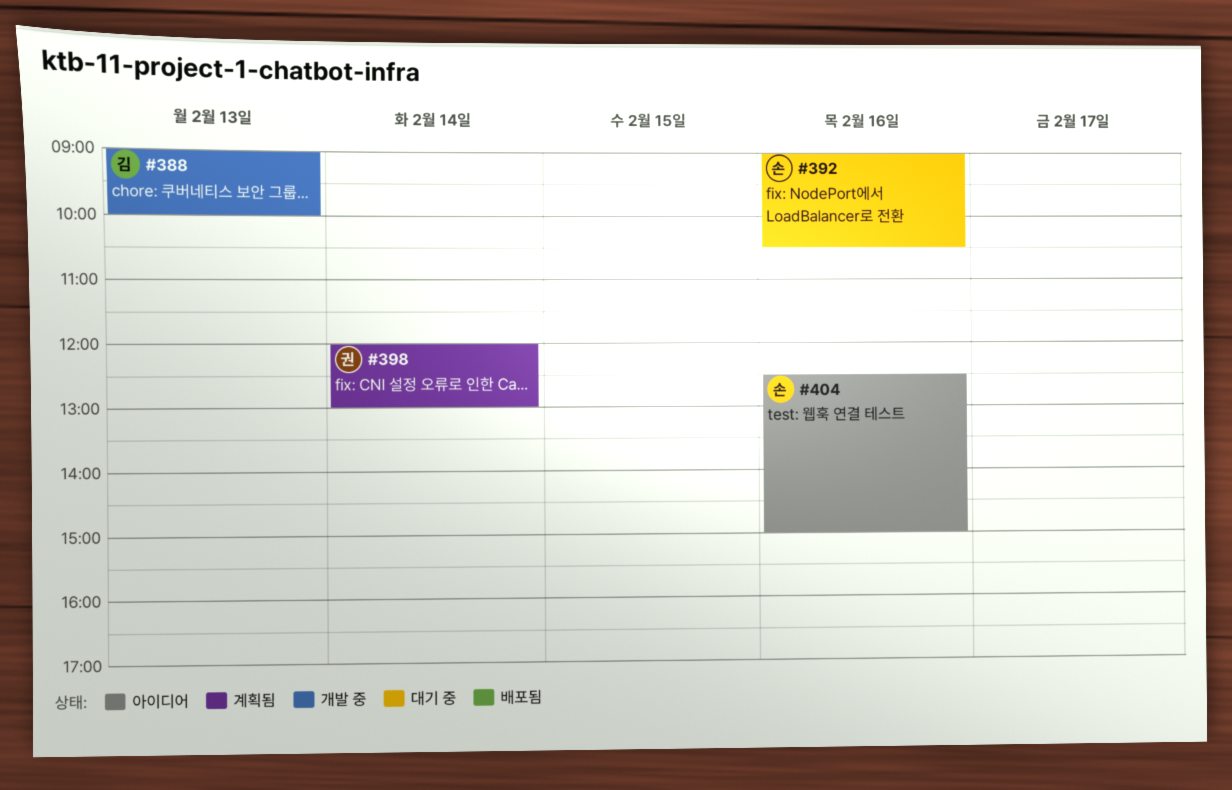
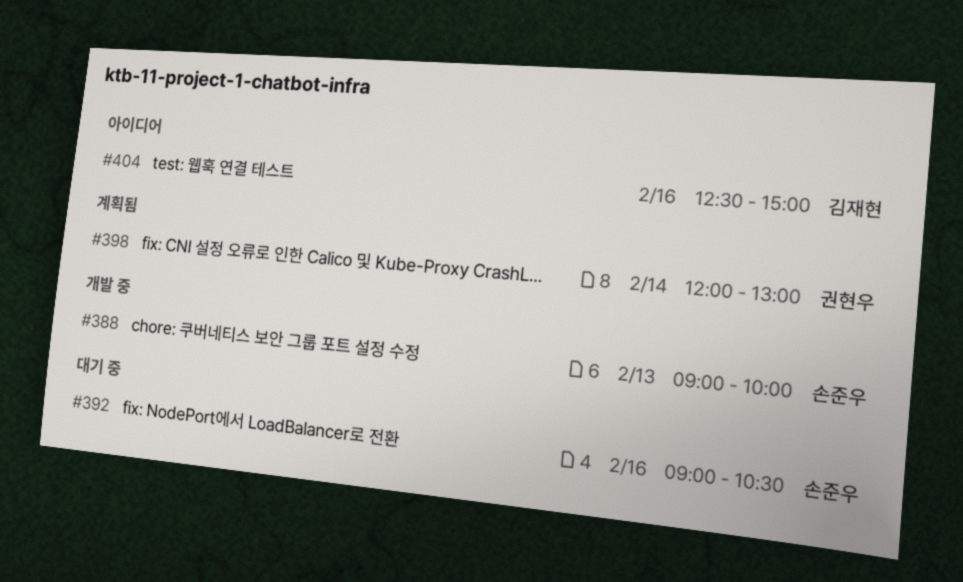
#388, owner: 김재현 -> 손준우
#404, owner: 손준우 -> 김재현

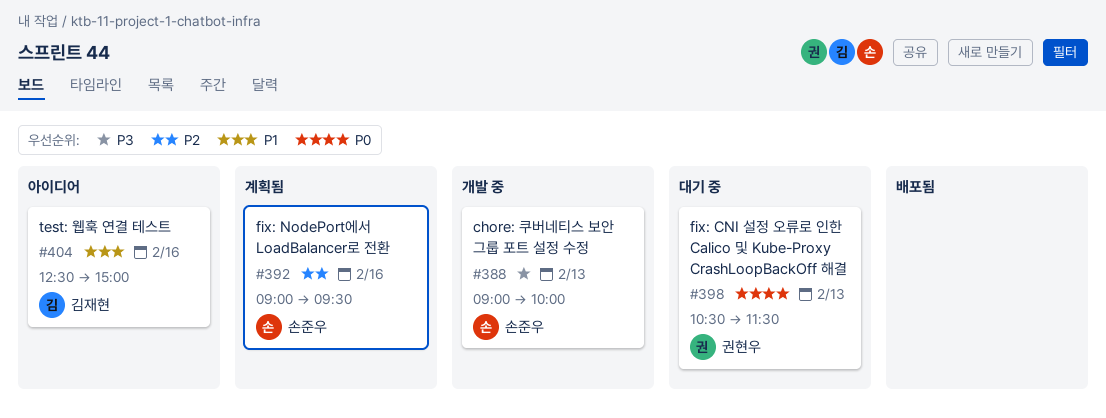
#392, status: 대기 중 -> 계획됨
#392, ends: 10:30 -> 09:30
#398, status: 계획됨 -> 대기 중
#398, day: Feb 14 -> Feb 13
#398, begins: 12:00 -> 10:30
#398, ends: 13:00 -> 11:30

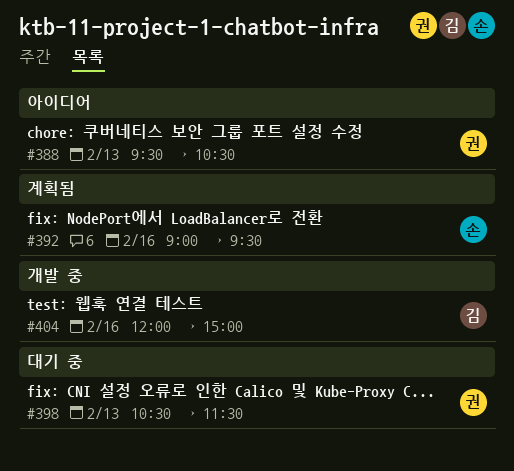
#388, status: 개발 중 -> 아이디어
#388, owner: 손준우 -> 권현우
#388, begins: 09:00 -> 09:30
#388, ends: 10:00 -> 10:30
#404, status: 아이디어 -> 개발 중
#404, begins: 12:30 -> 12:00

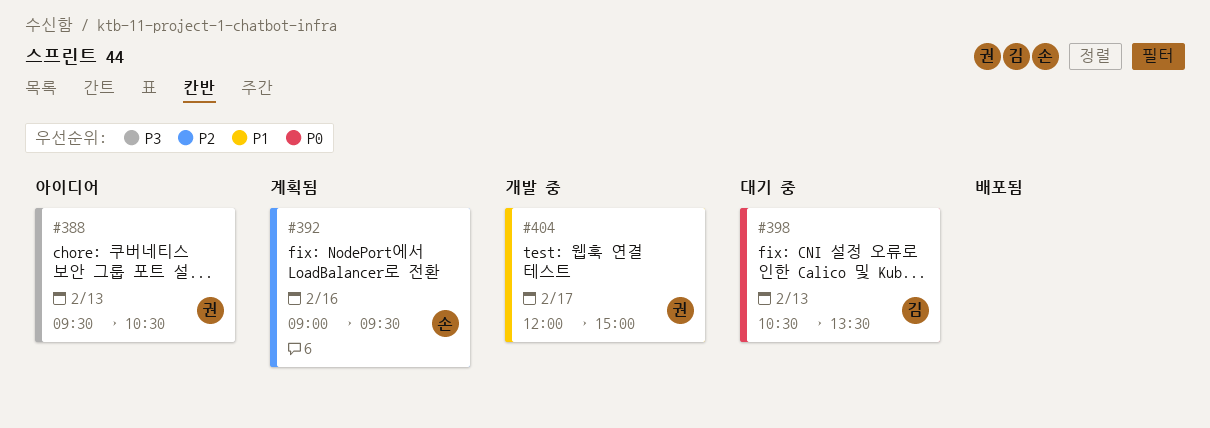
#398, owner: 권 -> 김
#398, ends: 11:30 -> 13:30
#404, owner: 김 -> 권
#404, day: Feb 16 -> Feb 17

